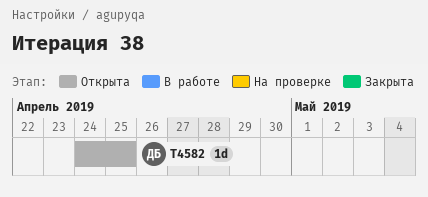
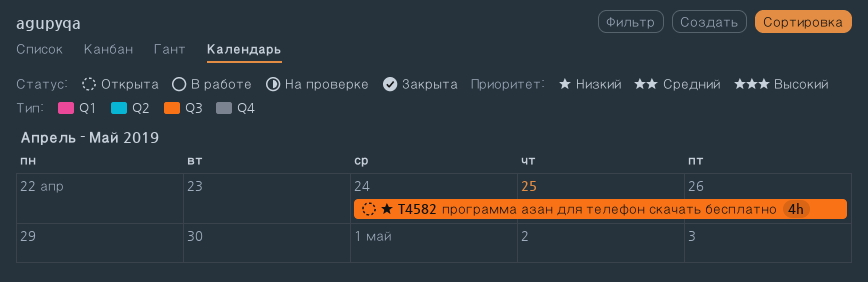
T4582, estimate: 1d -> 4h
T4582, due: Apr 25 -> Apr 26

